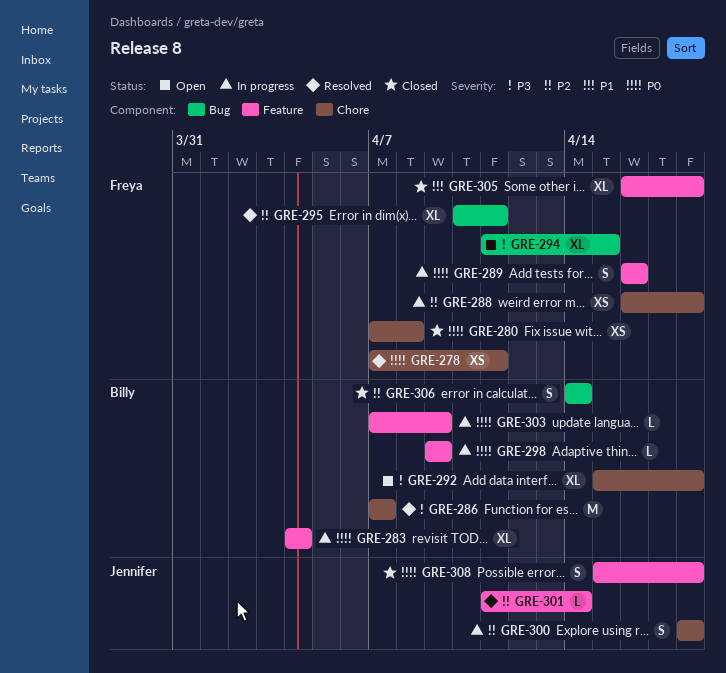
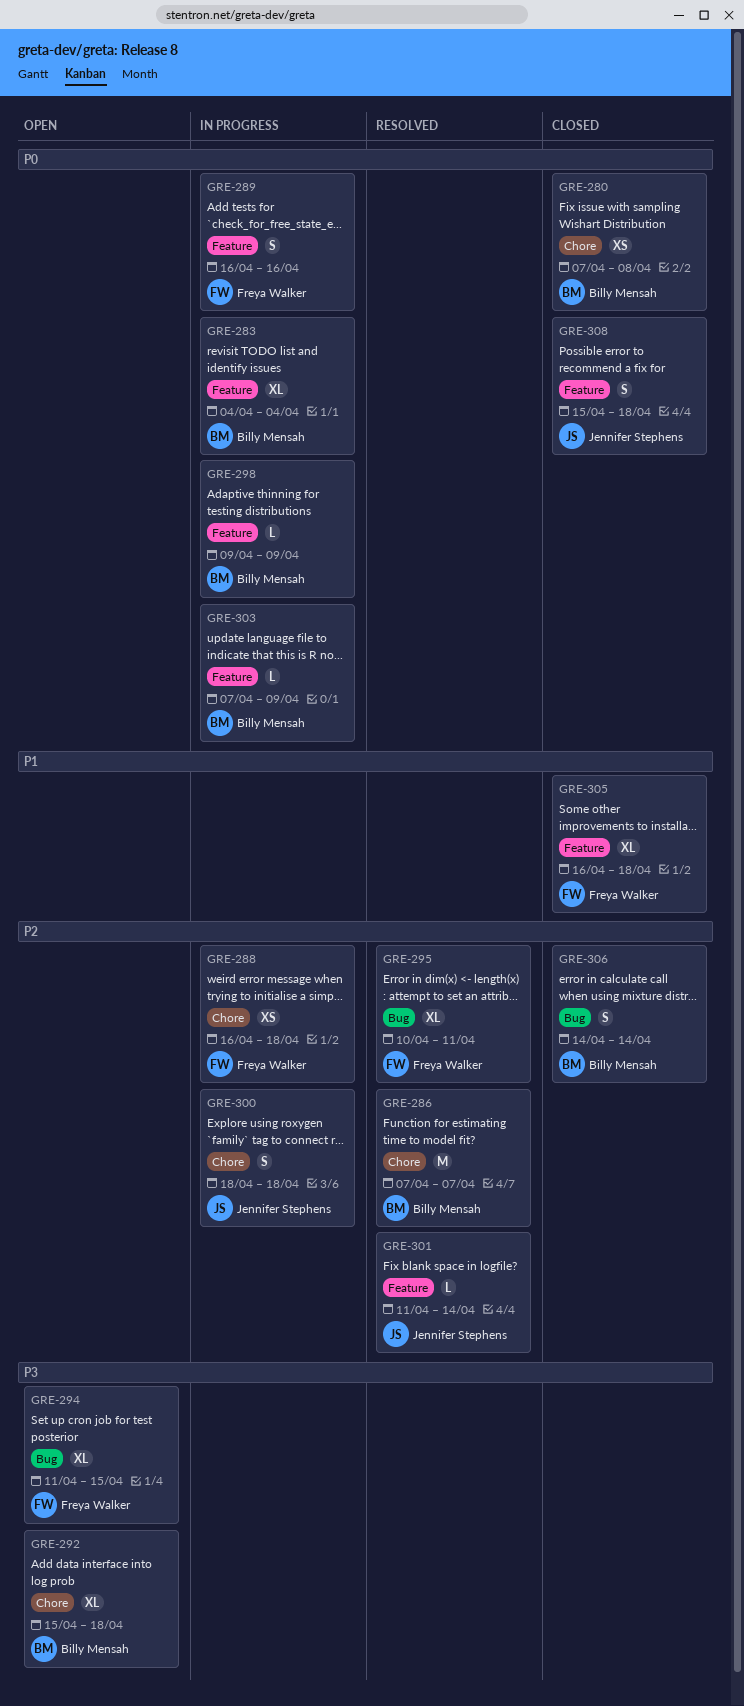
GRE-278: present -> none
GRE-280, owner: Freya Walker -> Billy Mensah
GRE-286, priority: P3 -> P2

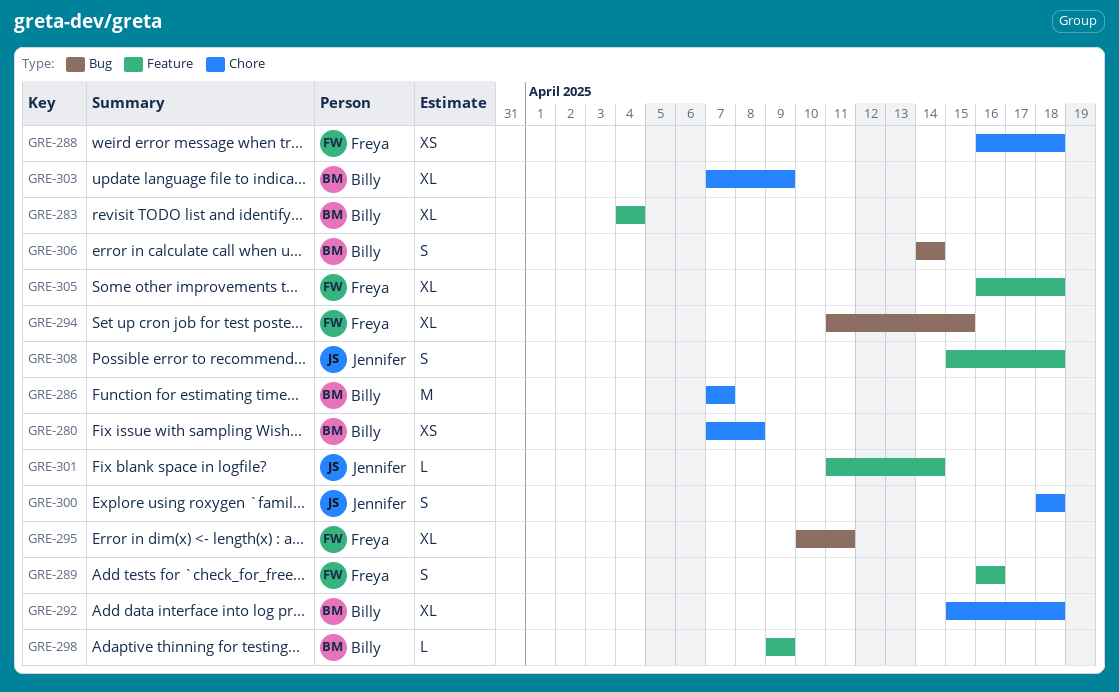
GRE-303, label: Feature -> Chore
GRE-303, estimate: L -> XL

